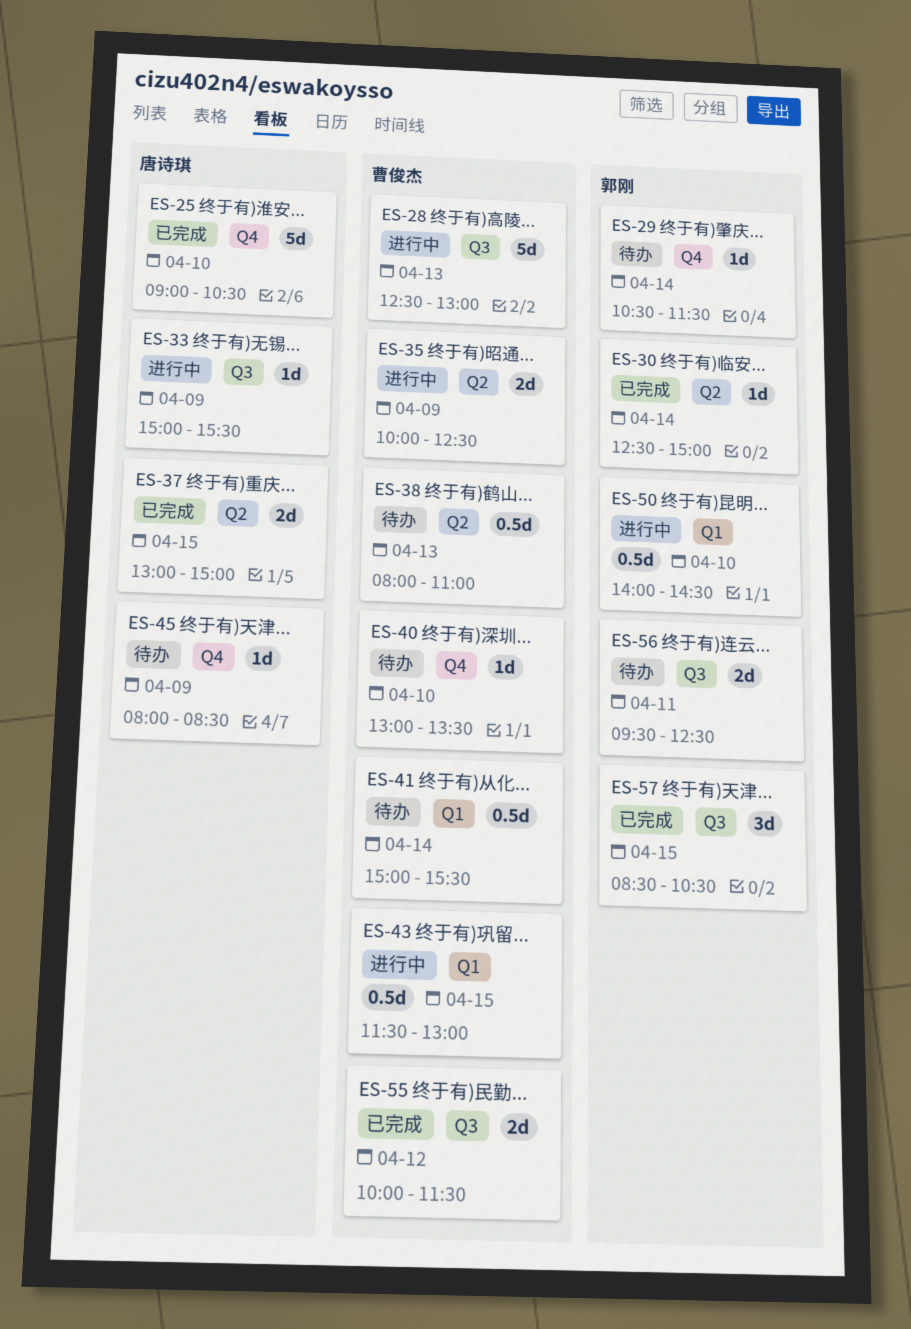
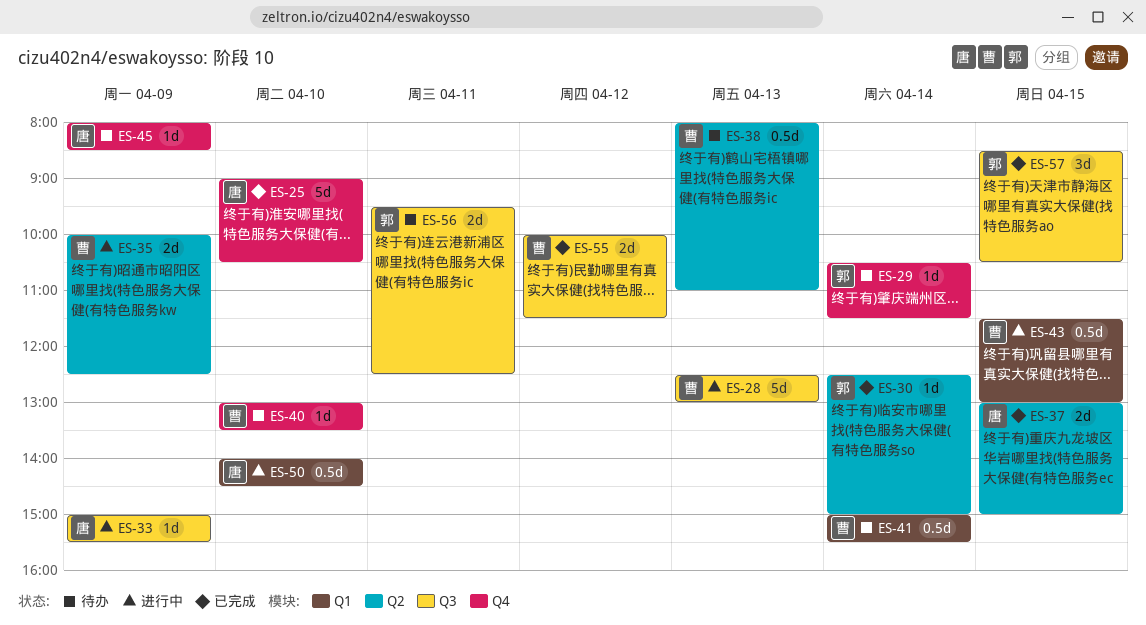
ES-50, owner: 郭刚 -> 唐诗琪

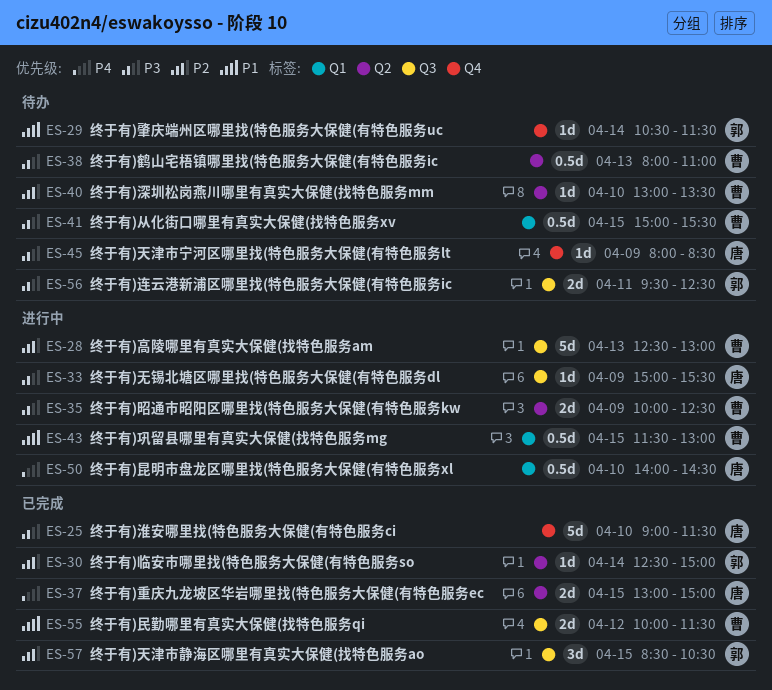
ES-25, ends: 10:30 -> 11:30
ES-40, label: Q4 -> Q2
ES-41, day: Apr 14 -> Apr 15

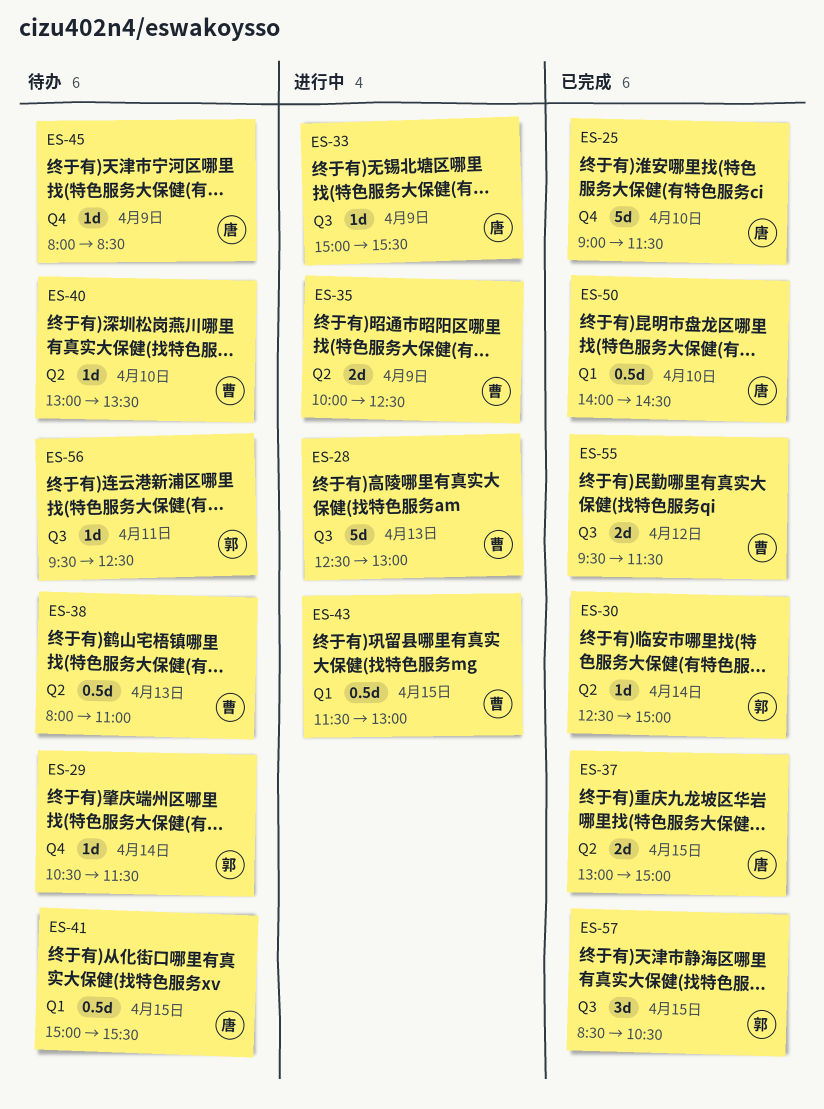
ES-41, owner: 曹 -> 唐
ES-50, status: 进行中 -> 已完成
ES-55, begins: 10:00 -> 09:30
ES-56, estimate: 2d -> 1d

